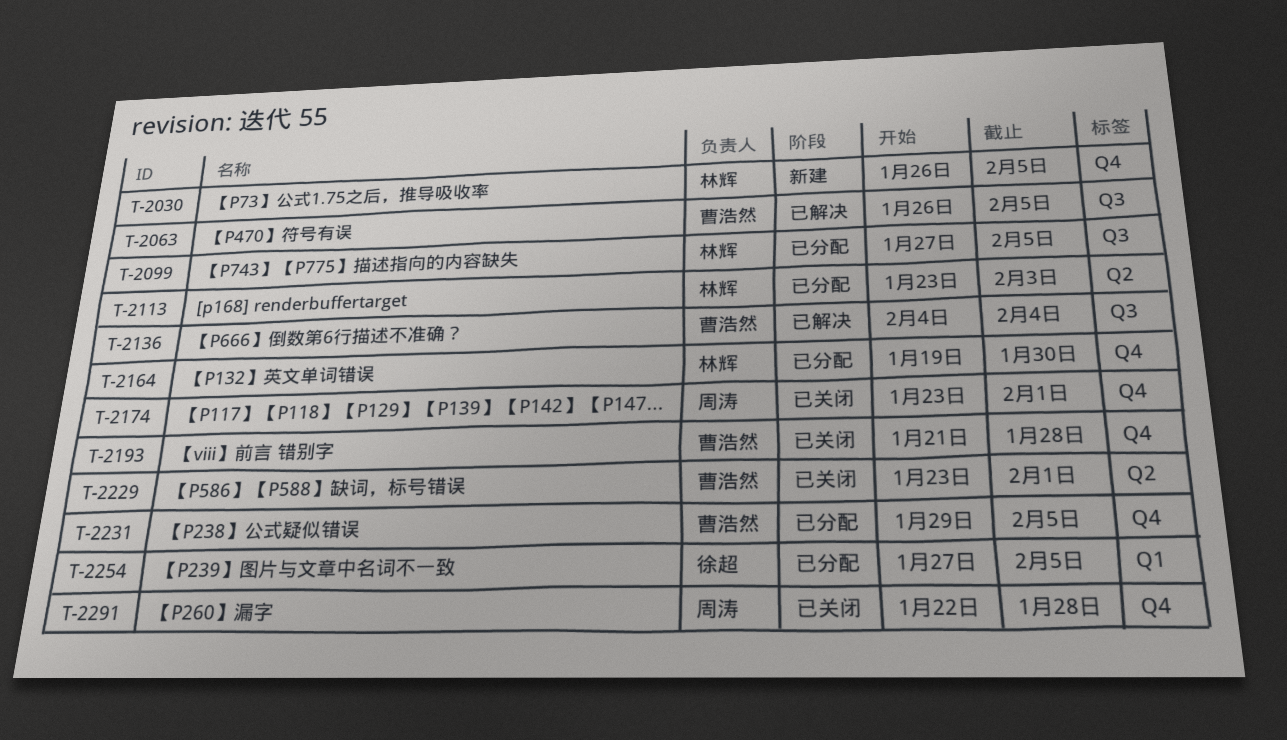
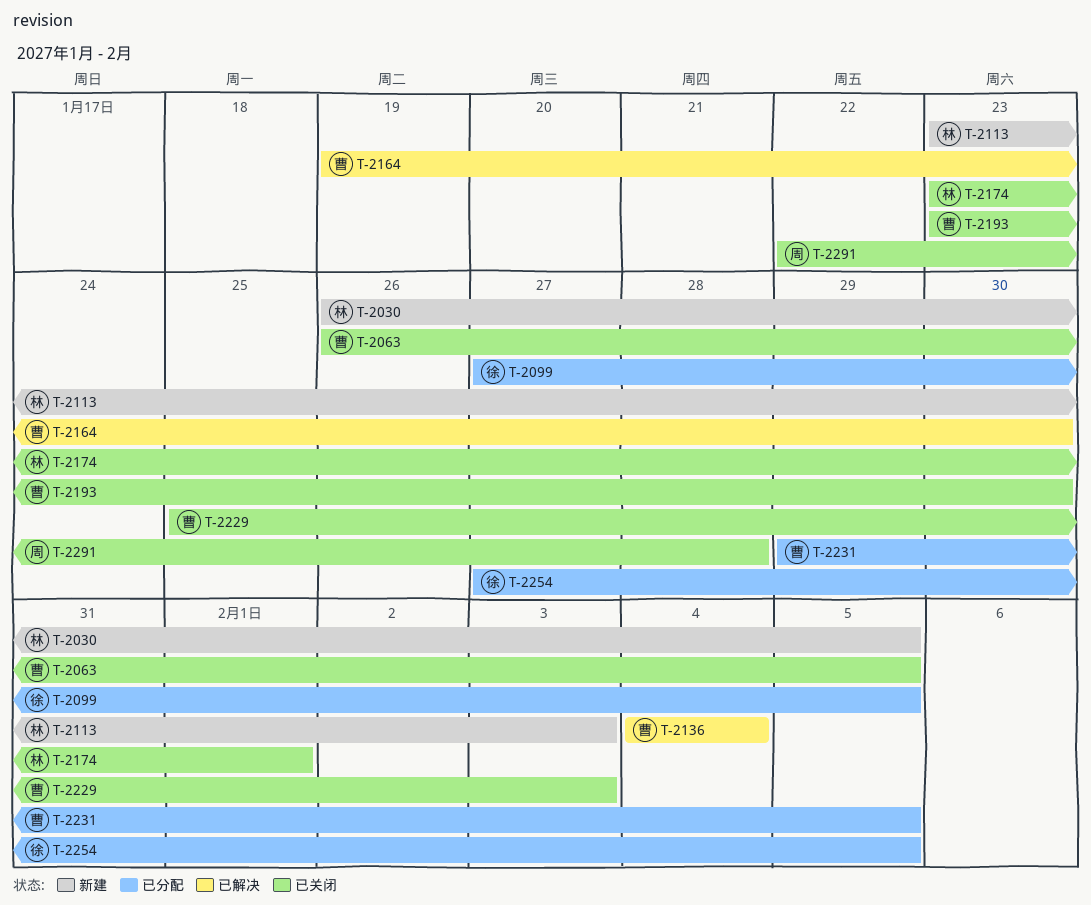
T-2063, status: 已解决 -> 已关闭
T-2099, owner: 林辉 -> 徐超
T-2113, status: 已分配 -> 新建
T-2164, status: 已分配 -> 已解决
T-2164, owner: 林辉 -> 曹浩然
T-2174, owner: 周涛 -> 林辉
T-2193, start: Jan 21 -> Jan 23
T-2193, due: Jan 28 -> Jan 30
T-2229, start: Jan 23 -> Jan 25
T-2229, due: Feb 1 -> Feb 3

